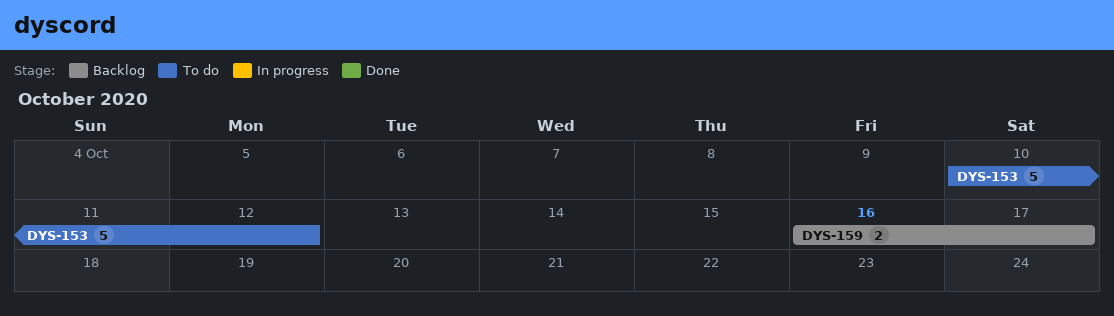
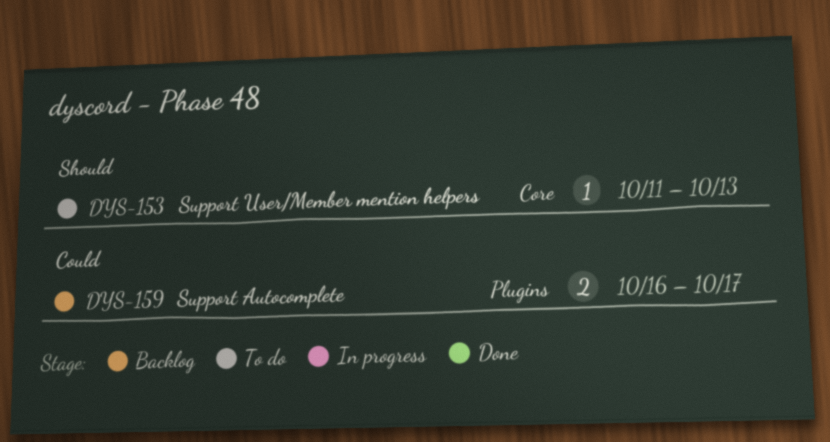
DYS-153, estimate: 5 -> 1
DYS-153, start: Oct 10 -> Oct 11
DYS-153, due: Oct 12 -> Oct 13

